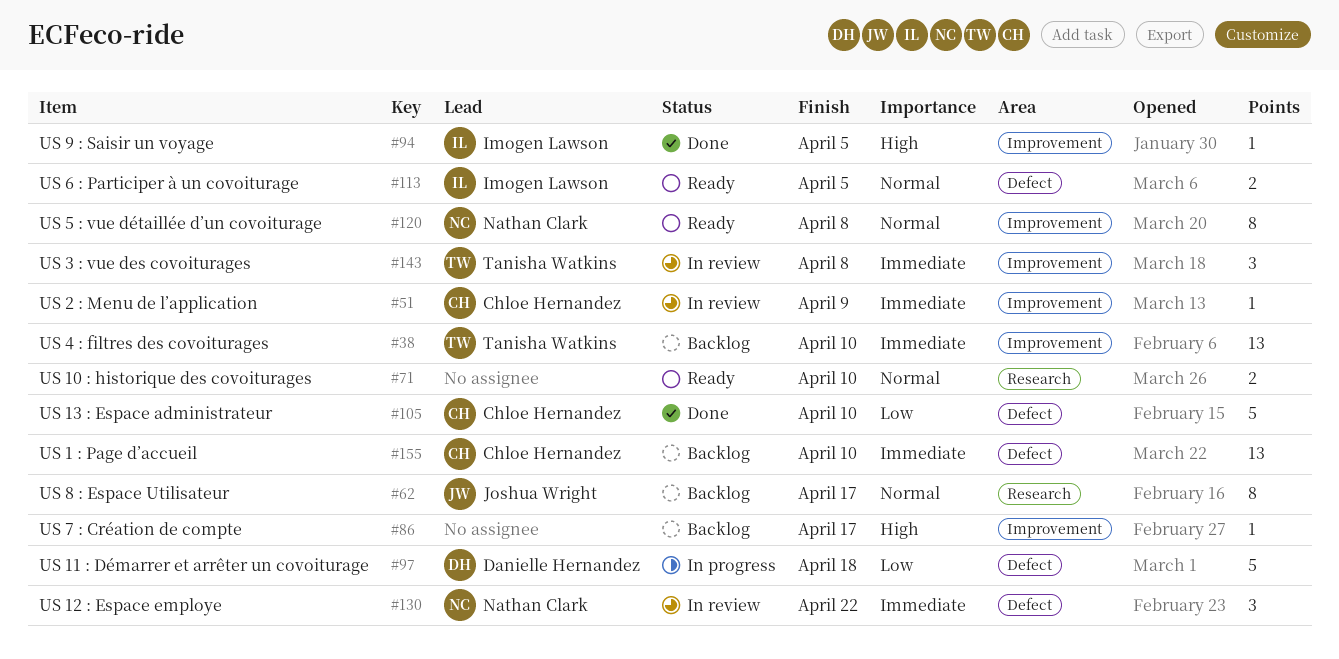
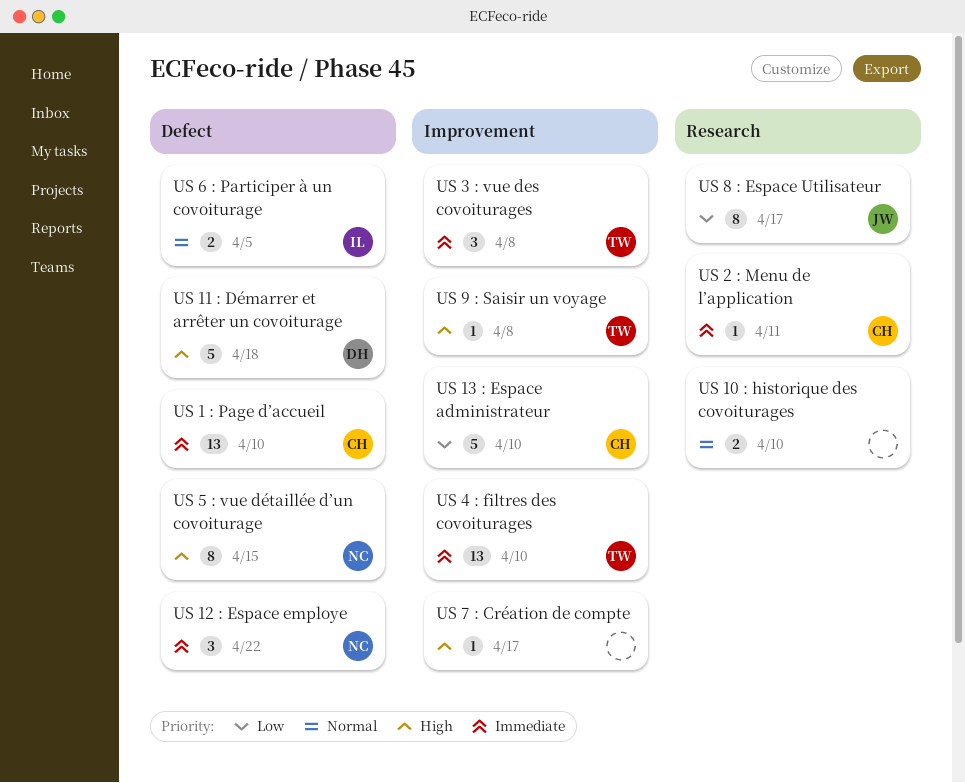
US 11 : Démarrer et arrêter un covoiturage, priority: Low -> High
US 13 : Espace administrateur, label: Defect -> Improvement
US 2 : Menu de l’application, label: Improvement -> Research
US 2 : Menu de l’application, due: Apr 9 -> Apr 11
US 5 : vue détaillée d’un covoiturage, priority: Normal -> High
US 5 : vue détaillée d’un covoiturage, label: Improvement -> Defect
US 5 : vue détaillée d’un covoiturage, due: Apr 8 -> Apr 15
US 8 : Espace Utilisateur, priority: Normal -> Low
US 9 : Saisir un voyage, owner: Imogen Lawson -> Tanisha Watkins
US 9 : Saisir un voyage, due: Apr 5 -> Apr 8

